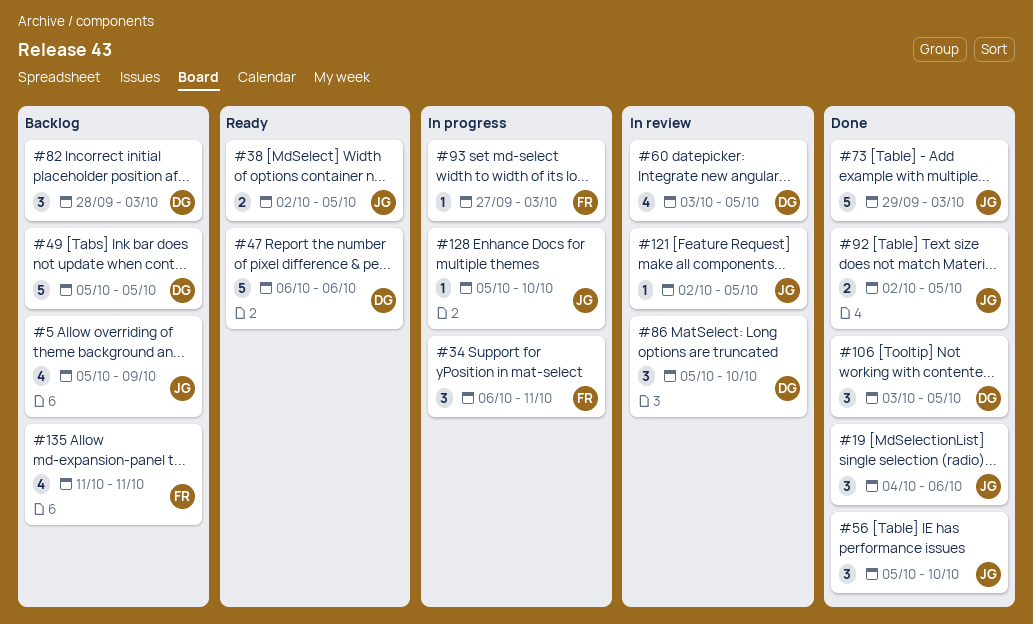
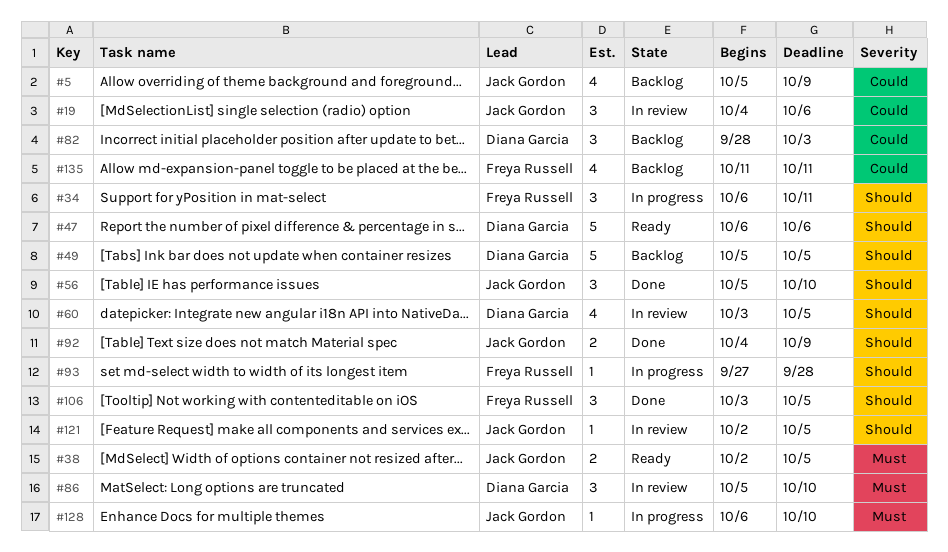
#19, status: Done -> In review
#73: present -> none
#92, start: Oct 2 -> Oct 4
#92, due: Oct 5 -> Oct 9
#93, due: Oct 3 -> Sep 28
#106, owner: Diana Garcia -> Freya Russell
#128, start: Oct 5 -> Oct 6

